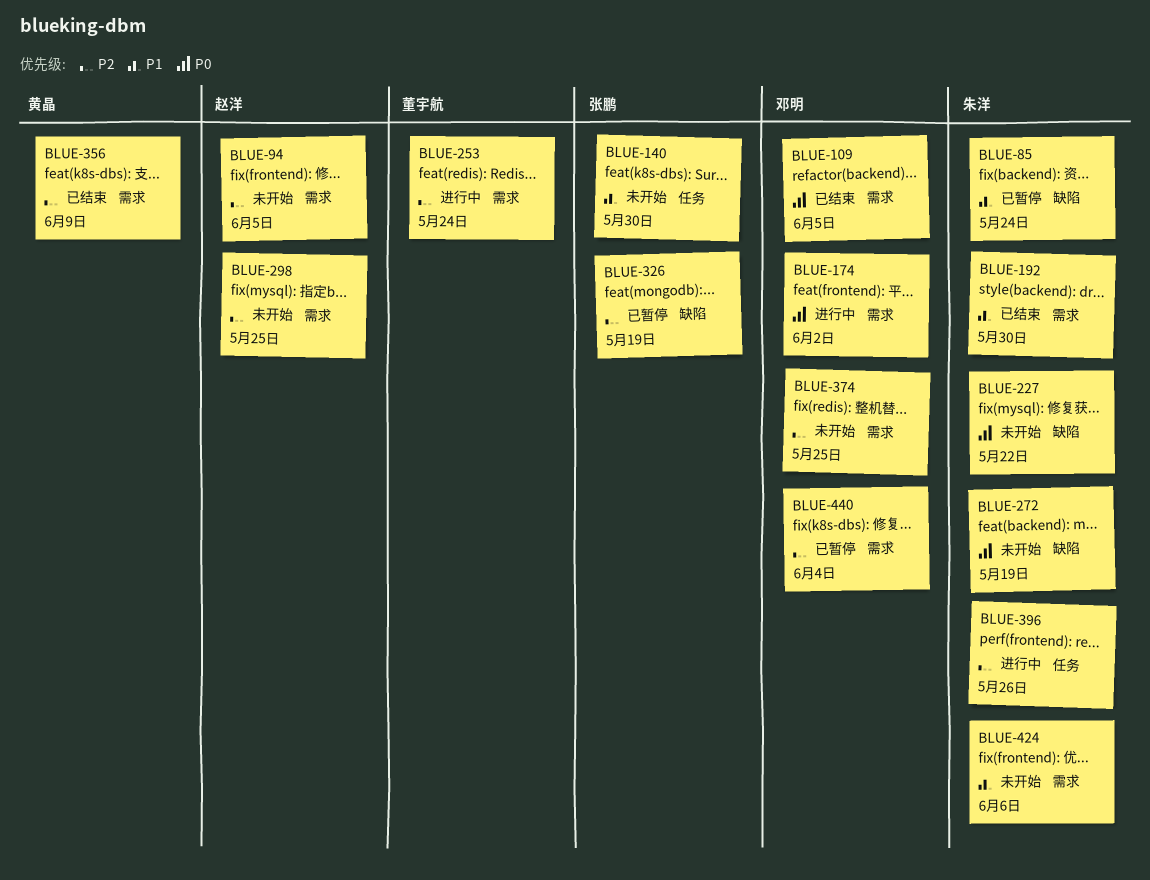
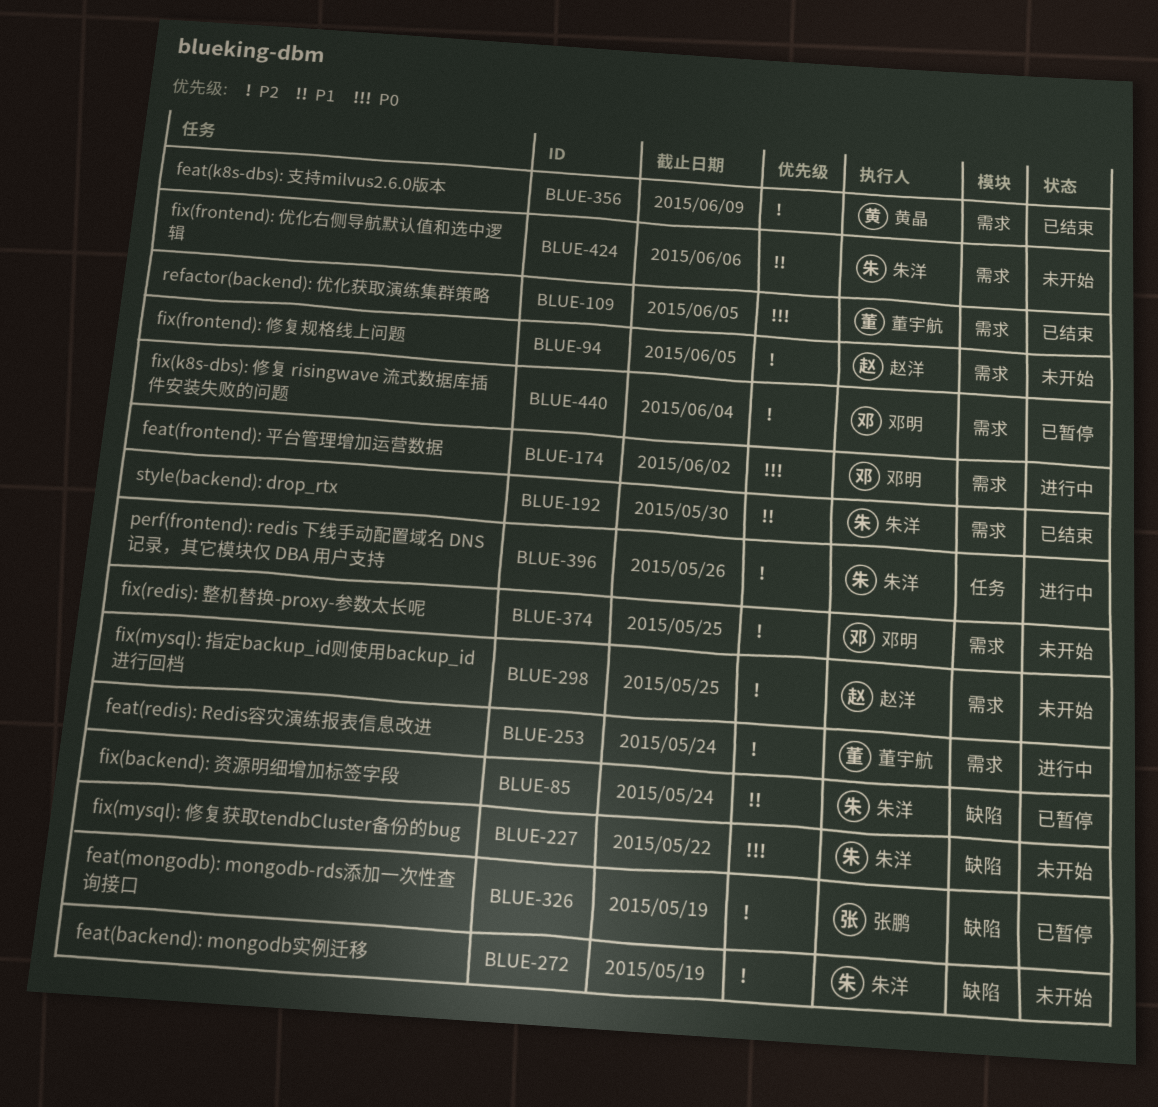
BLUE-109, owner: 邓明 -> 董宇航
BLUE-140: present -> none
BLUE-272, priority: P0 -> P2

